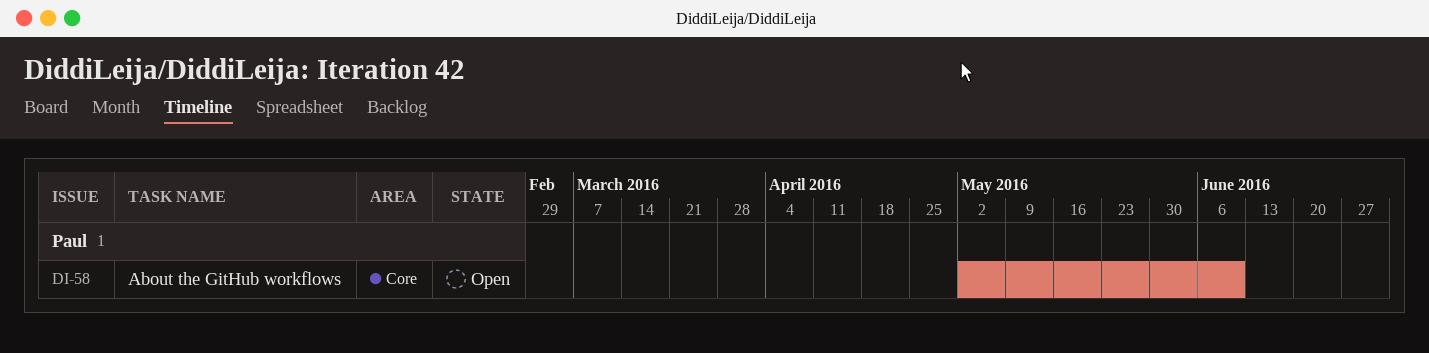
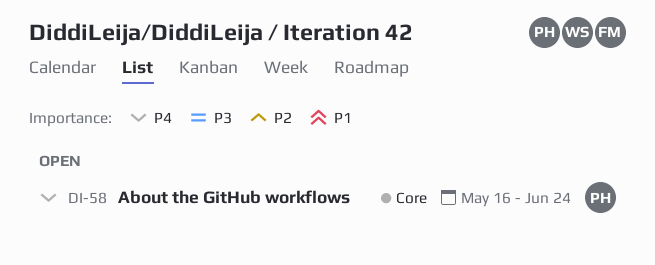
DI-58, start: May 2 -> May 16
DI-58, due: Jun 10 -> Jun 24

